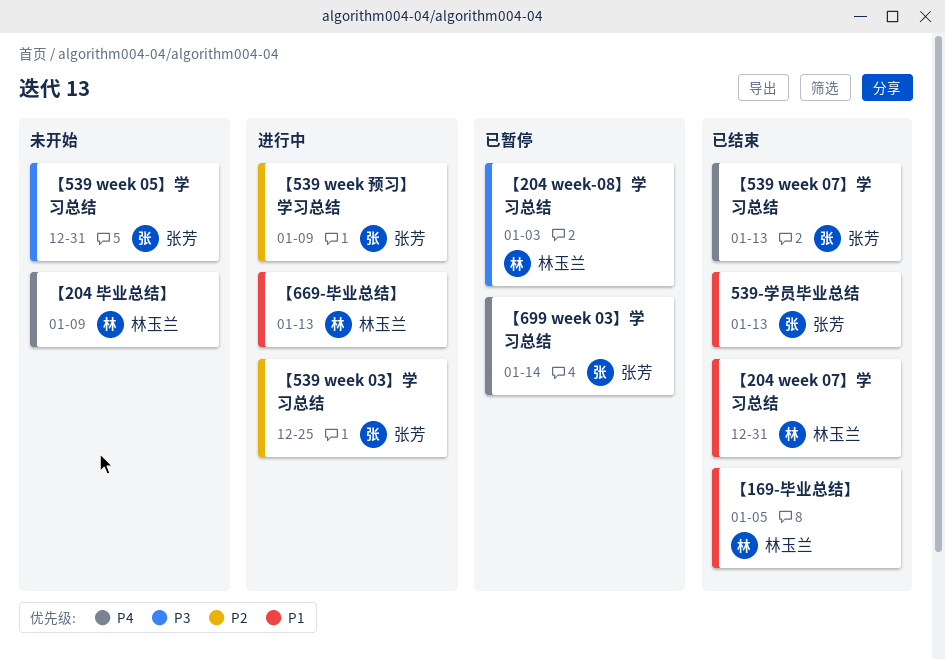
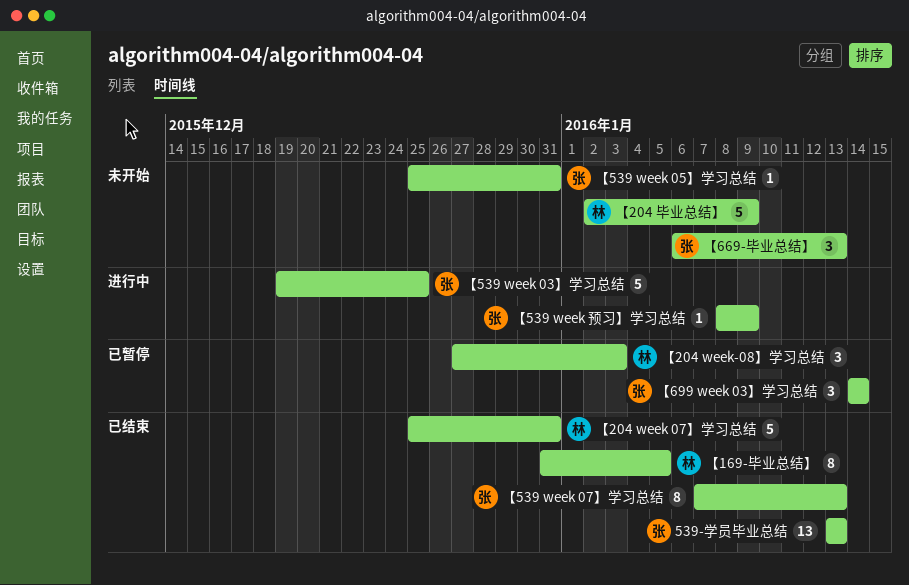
【669-毕业总结】, status: 进行中 -> 未开始
【669-毕业总结】, owner: 林玉兰 -> 张芳

